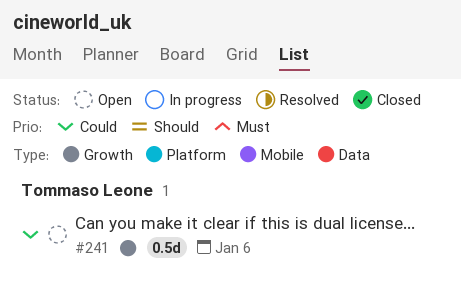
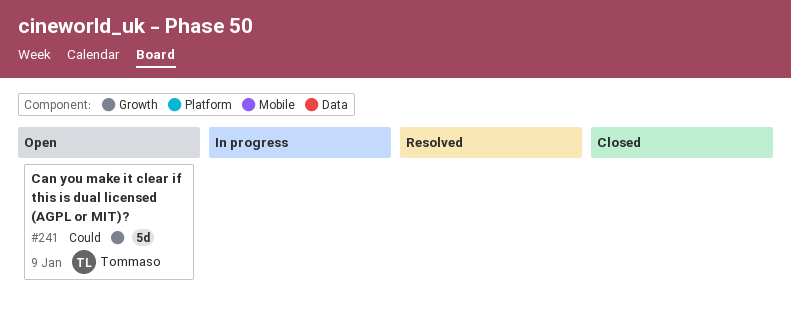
#241, estimate: 0.5d -> 5d
#241, due: Jan 6 -> Jan 9

